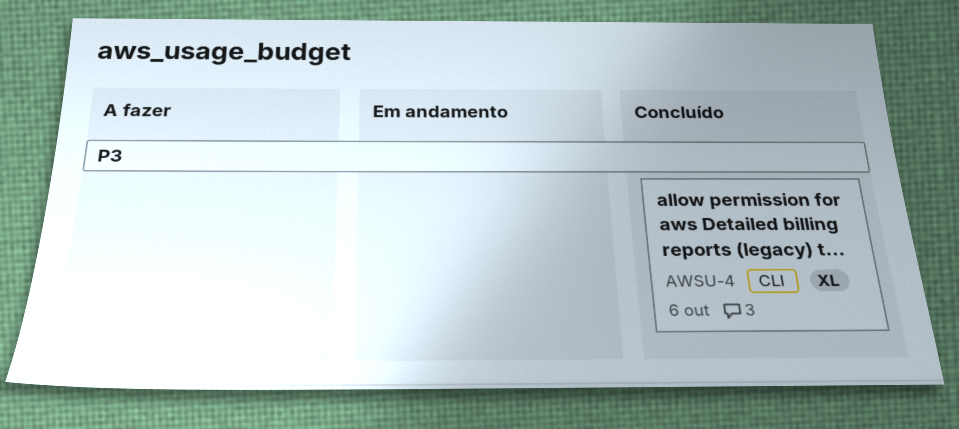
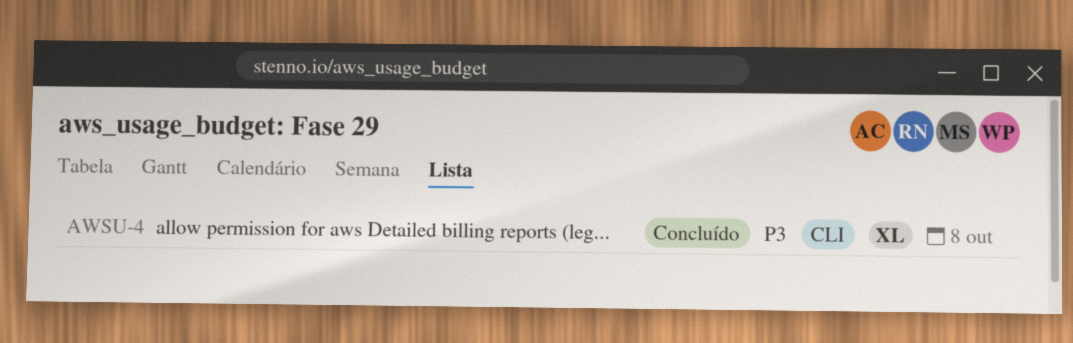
AWSU-4, due: Oct 6 -> Oct 8

